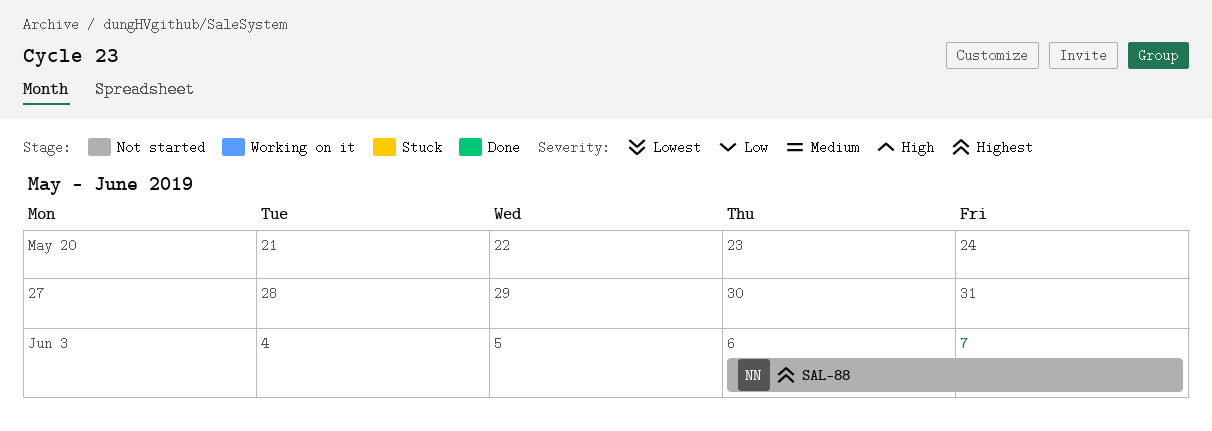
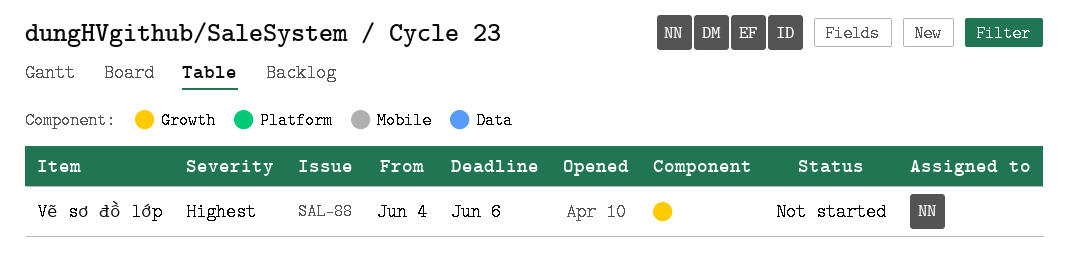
SAL-88, start: Jun 6 -> Jun 4
SAL-88, due: Jun 7 -> Jun 6

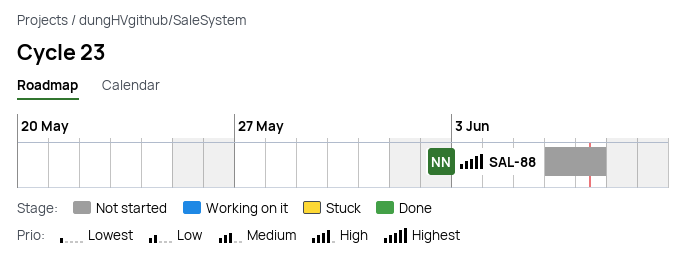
SAL-88, start: Jun 4 -> Jun 6
SAL-88, due: Jun 6 -> Jun 7

